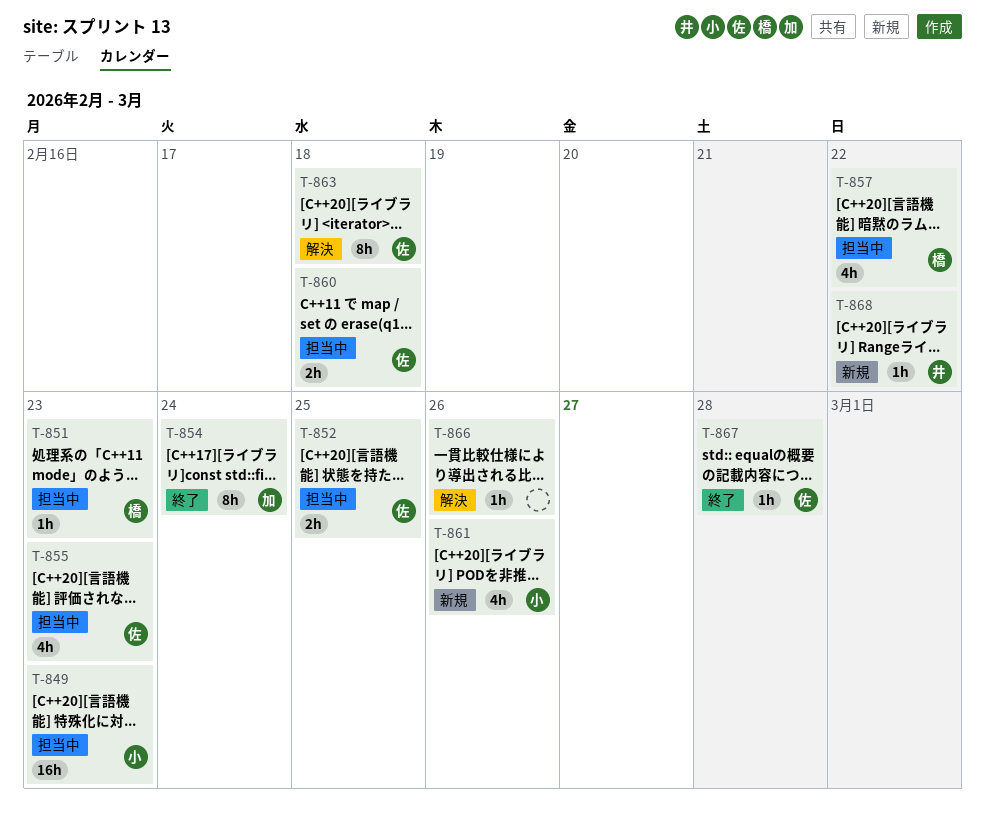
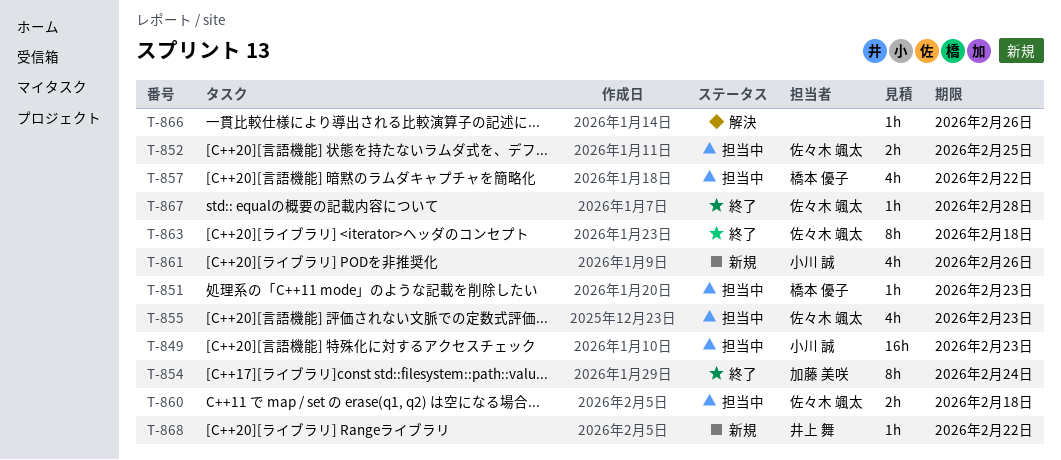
T-863, status: 解決 -> 終了

